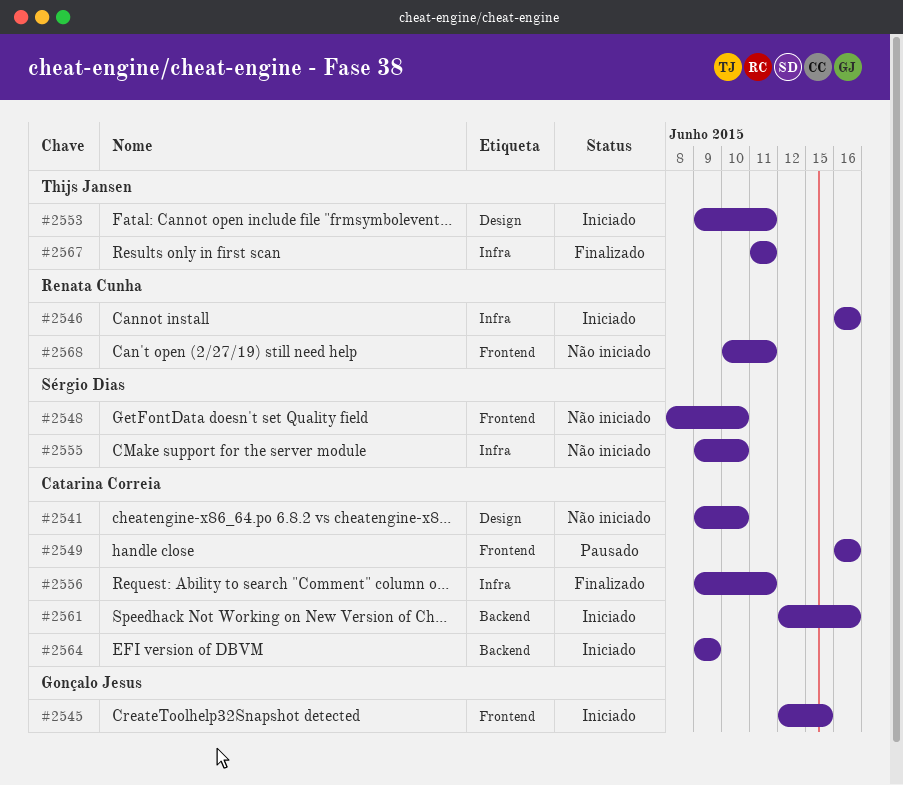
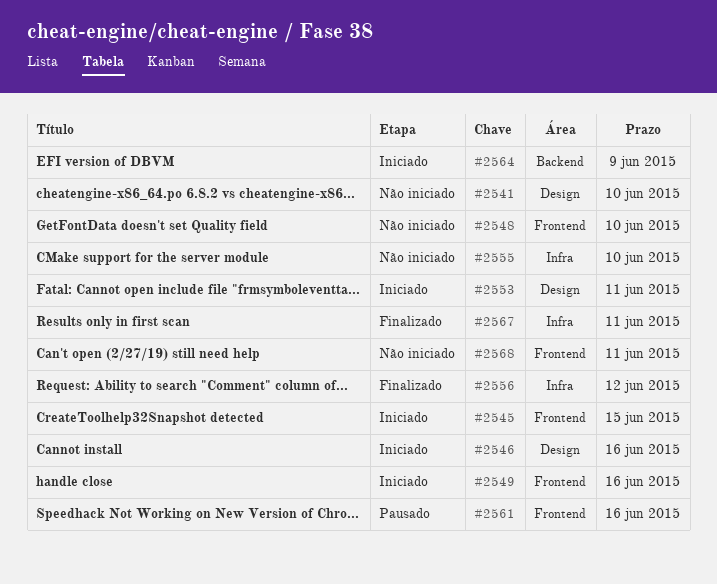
#2546, label: Infra -> Design
#2549, status: Pausado -> Iniciado
#2556, due: Jun 11 -> Jun 12
#2561, status: Iniciado -> Pausado
#2561, label: Backend -> Frontend

